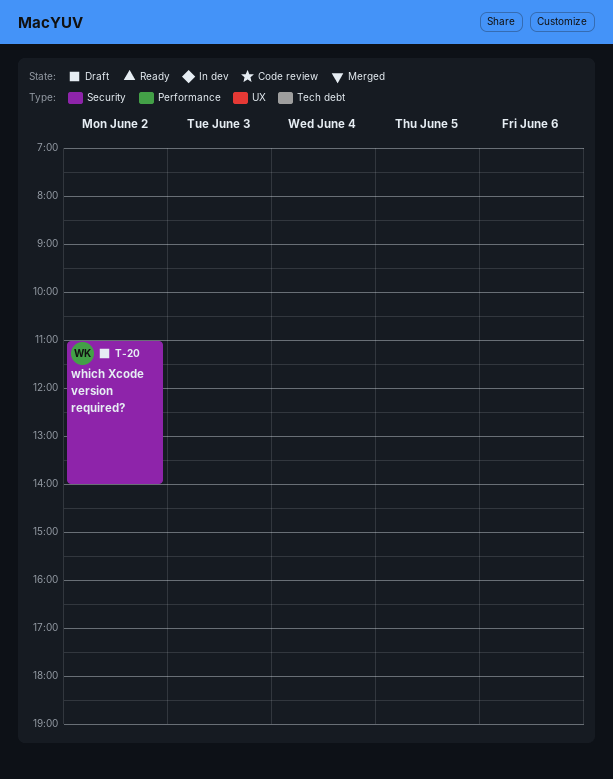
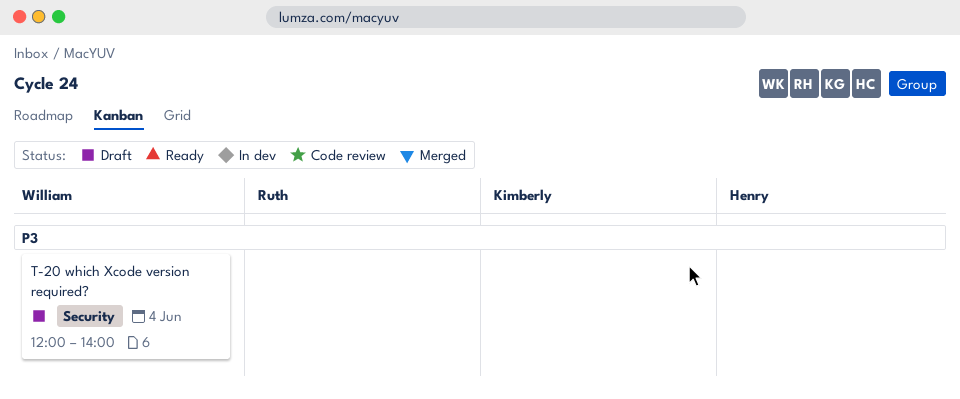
T-20, day: Jun 2 -> Jun 4
T-20, begins: 11:00 -> 12:00

